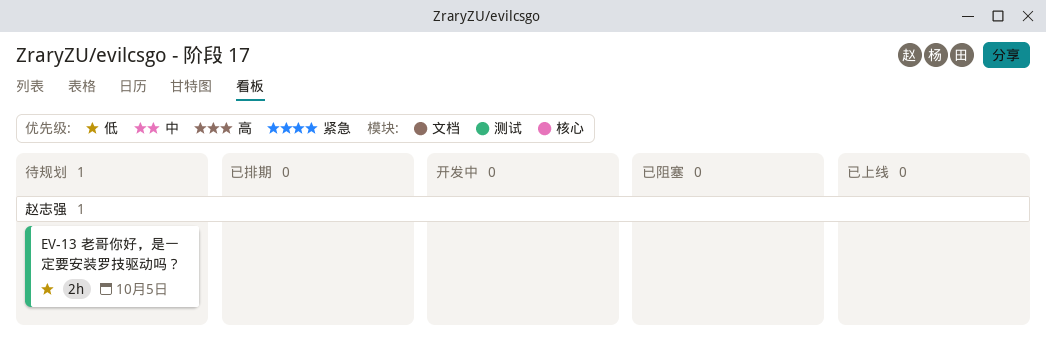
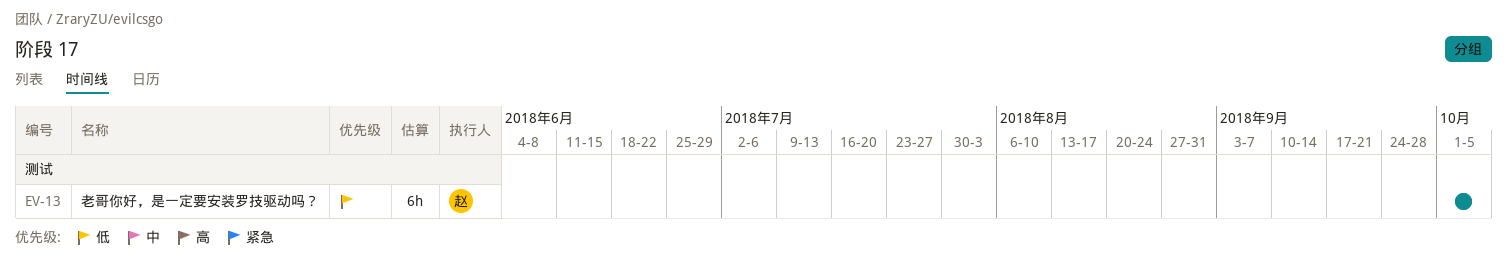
EV-13, estimate: 2h -> 6h

